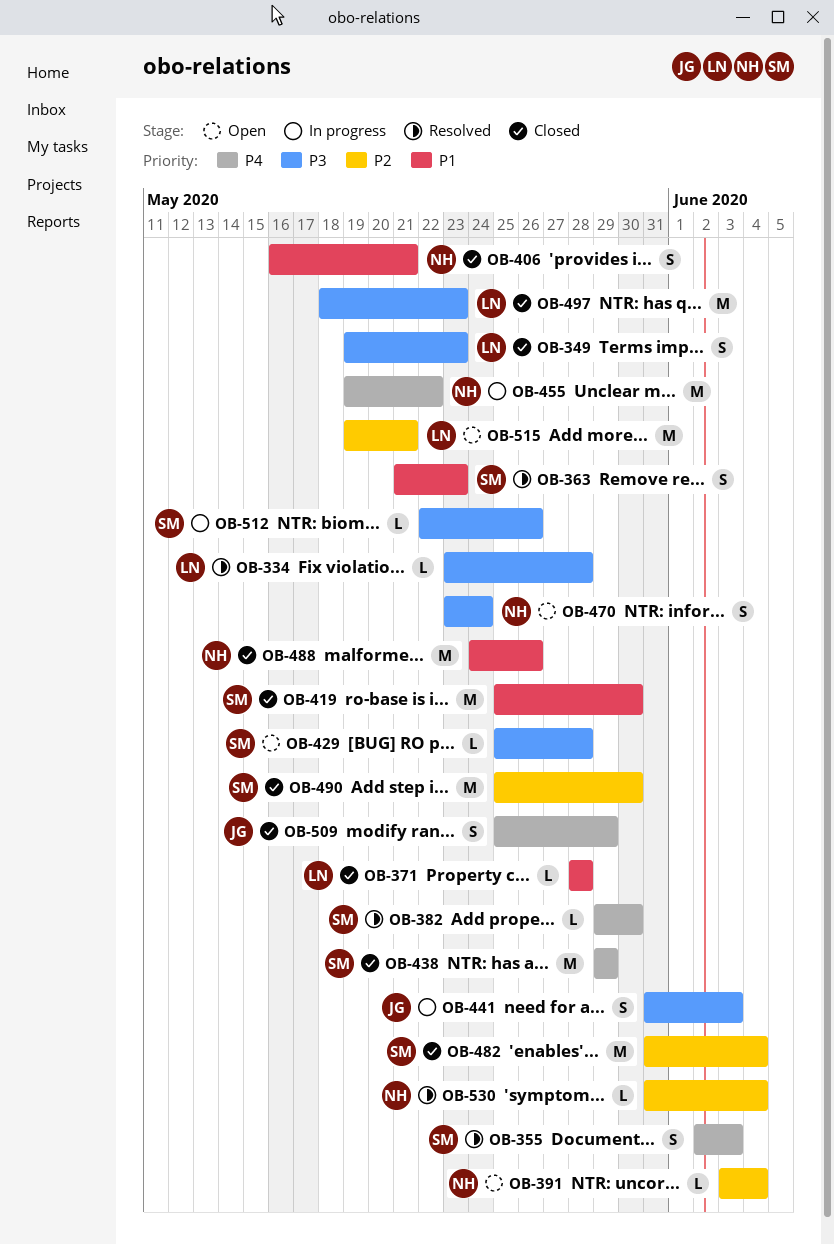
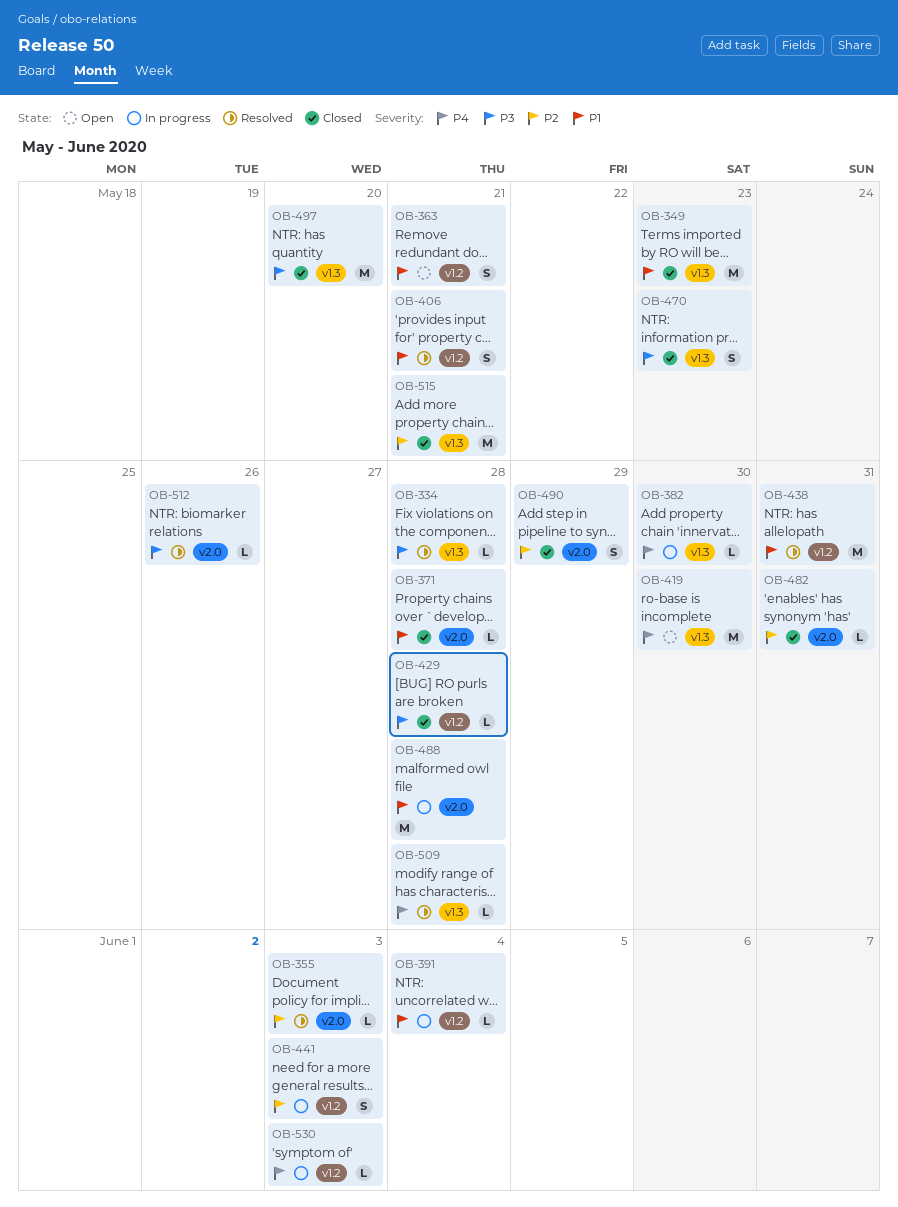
OB-349, priority: P3 -> P1
OB-349, estimate: S -> M
OB-355, priority: P4 -> P2
OB-355, estimate: S -> L
OB-363, status: Resolved -> Open
OB-363, due: May 23 -> May 21
OB-382, status: Resolved -> In progress
OB-391, status: Open -> In progress
OB-391, priority: P2 -> P1
OB-406, status: Closed -> Resolved
OB-419, status: Closed -> Open
OB-419, priority: P1 -> P4
OB-429, status: Open -> Closed
OB-438, status: Closed -> Resolved
OB-438, priority: P4 -> P1
OB-438, due: May 29 -> May 31
OB-441, priority: P3 -> P2
OB-455: present -> none
OB-470, status: Open -> Closed
OB-470, due: May 24 -> May 23
OB-482, estimate: M -> L
OB-482, due: Jun 4 -> May 31
OB-488, status: Closed -> In progress
OB-488, due: May 26 -> May 28
OB-490, estimate: M -> S
OB-490, due: May 30 -> May 29
OB-497, due: May 23 -> May 20
OB-509, status: Closed -> Resolved
OB-509, estimate: S -> L
OB-509, due: May 29 -> May 28
OB-512, status: In progress -> Resolved
OB-515, status: Open -> Closed
OB-530, status: Resolved -> In progress
OB-530, priority: P2 -> P4
OB-530, due: Jun 4 -> Jun 3

